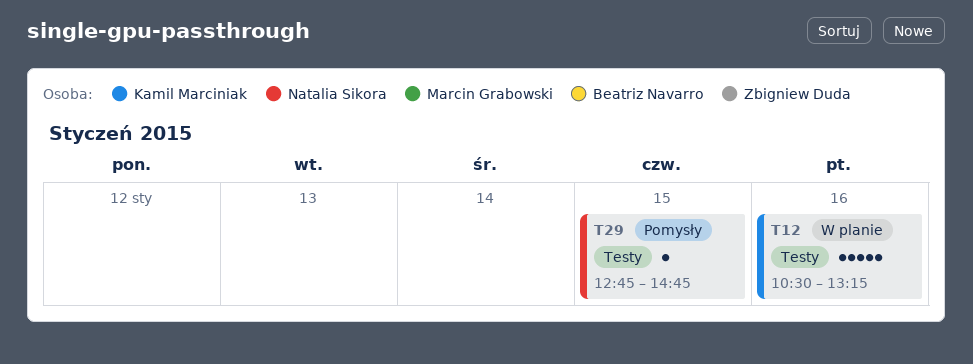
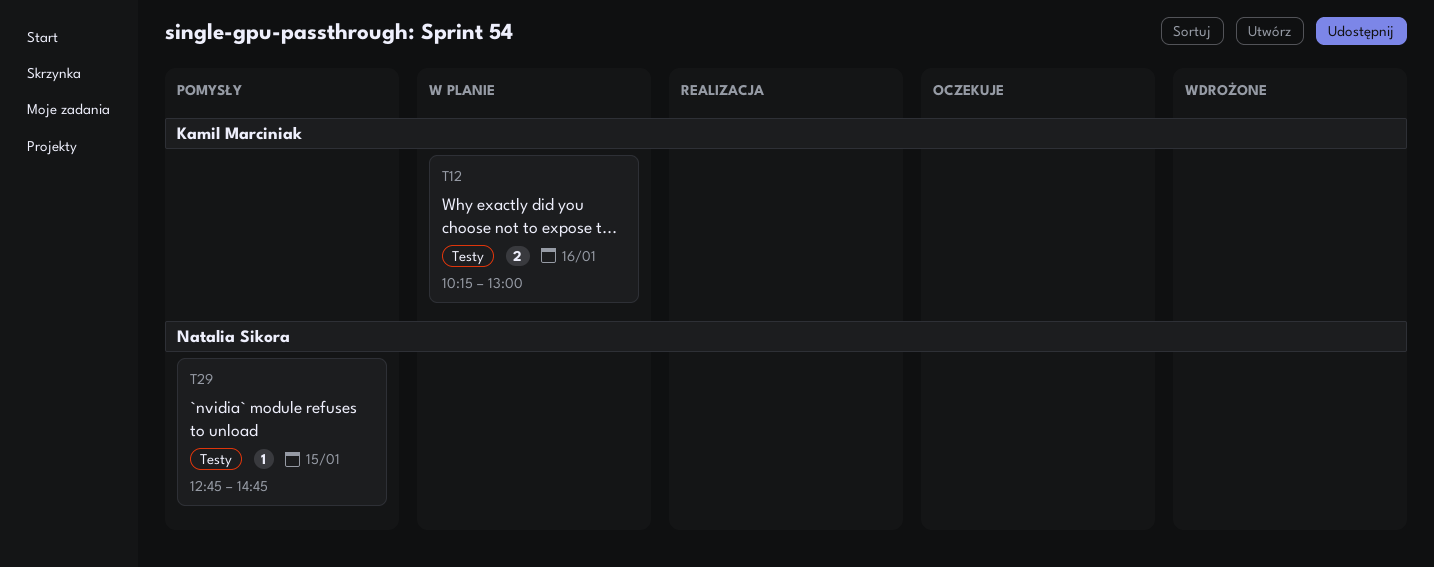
T12, estimate: 5 -> 2
T12, begins: 10:30 -> 10:15
T12, ends: 13:15 -> 13:00

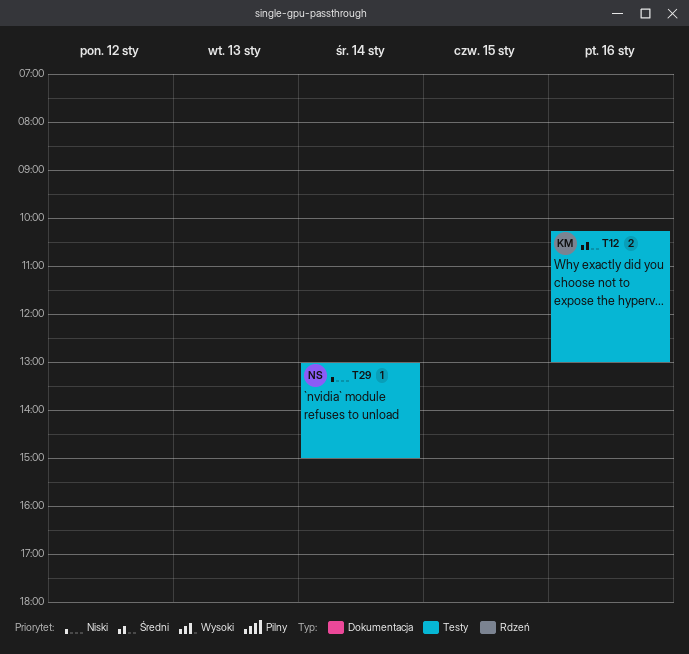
T29, day: Jan 15 -> Jan 14
T29, begins: 12:45 -> 13:00
T29, ends: 14:45 -> 15:00

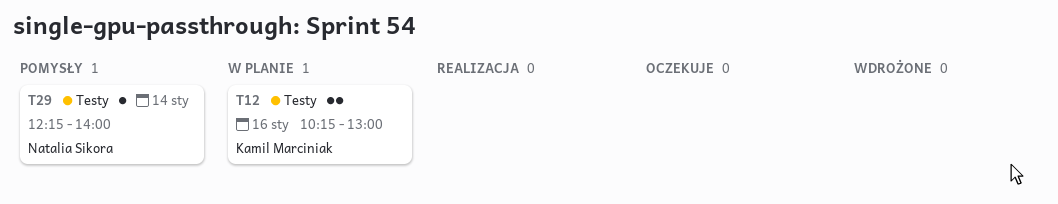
T29, begins: 13:00 -> 12:15
T29, ends: 15:00 -> 14:00

